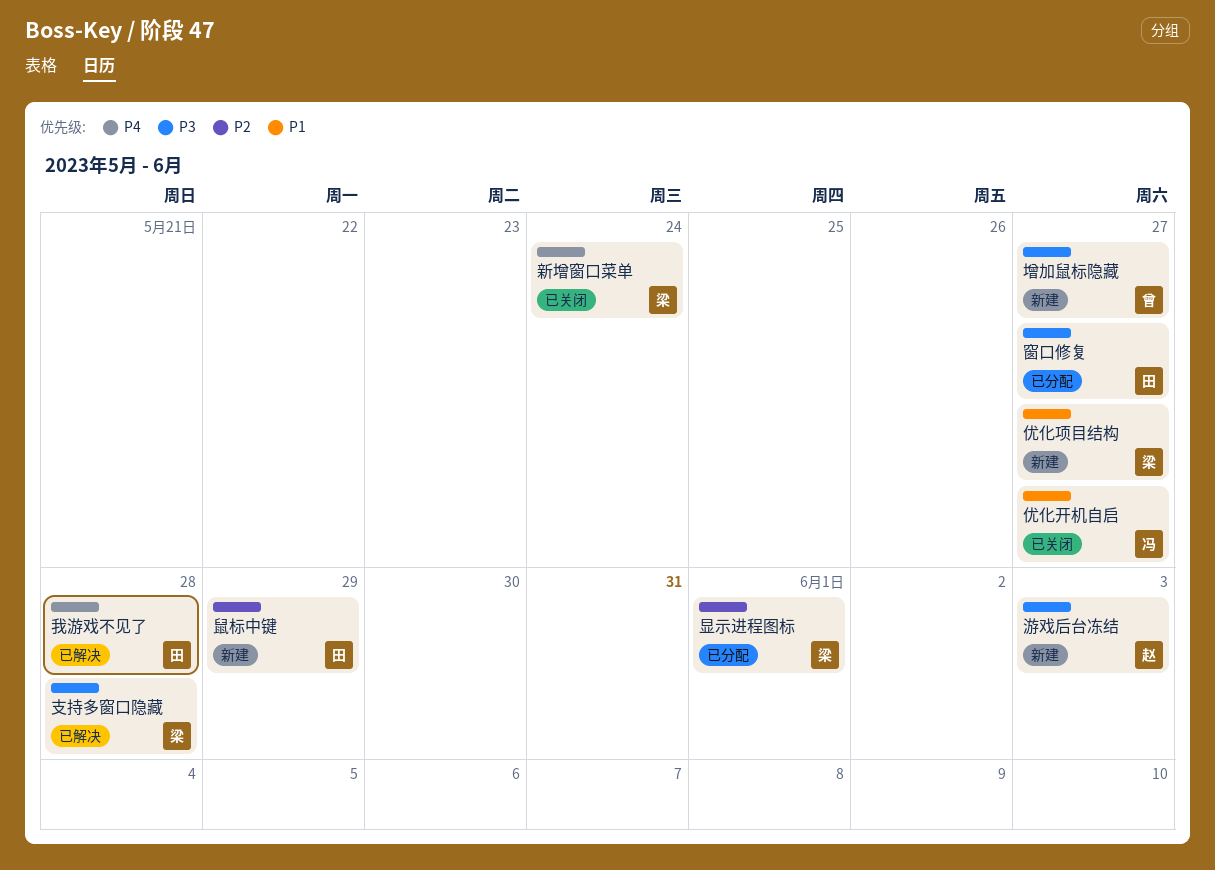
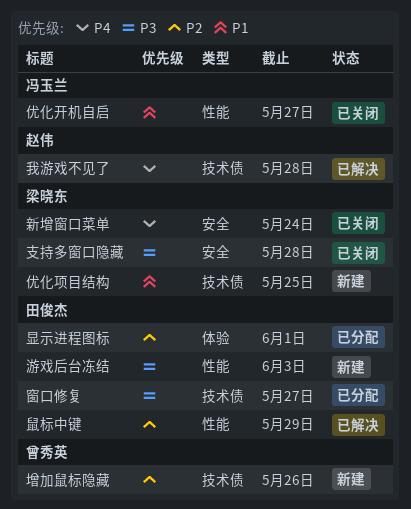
优化项目结构, due: May 27 -> May 25
增加鼠标隐藏, priority: P3 -> P2
增加鼠标隐藏, due: May 27 -> May 26
我游戏不见了, owner: 田俊杰 -> 赵伟
支持多窗口隐藏, status: 已解决 -> 已关闭
显示进程图标, owner: 梁晓东 -> 田俊杰
游戏后台冻结, owner: 赵伟 -> 田俊杰
鼠标中键, status: 新建 -> 已解决

